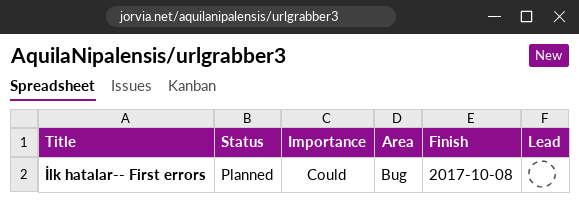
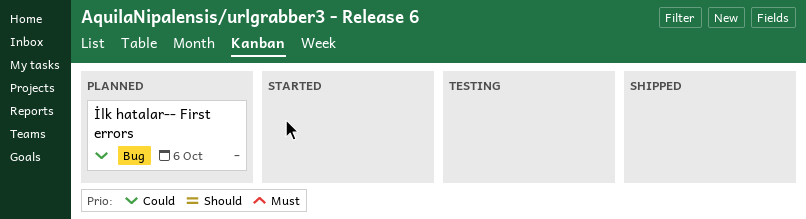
İlk hatalar-- First errors, due: Oct 8 -> Oct 6

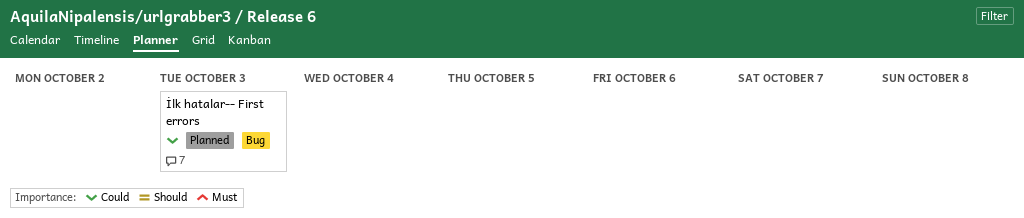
İlk hatalar-- First errors, due: Oct 6 -> Oct 3

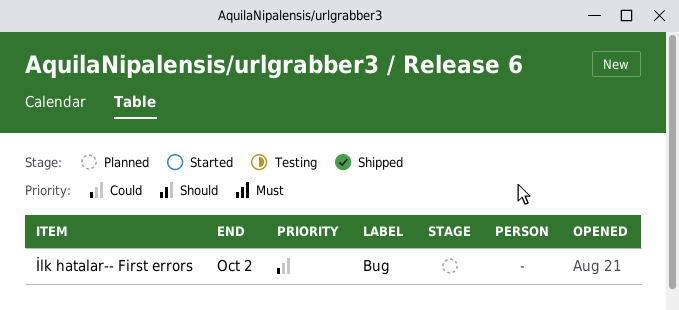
İlk hatalar-- First errors, due: Oct 3 -> Oct 2

